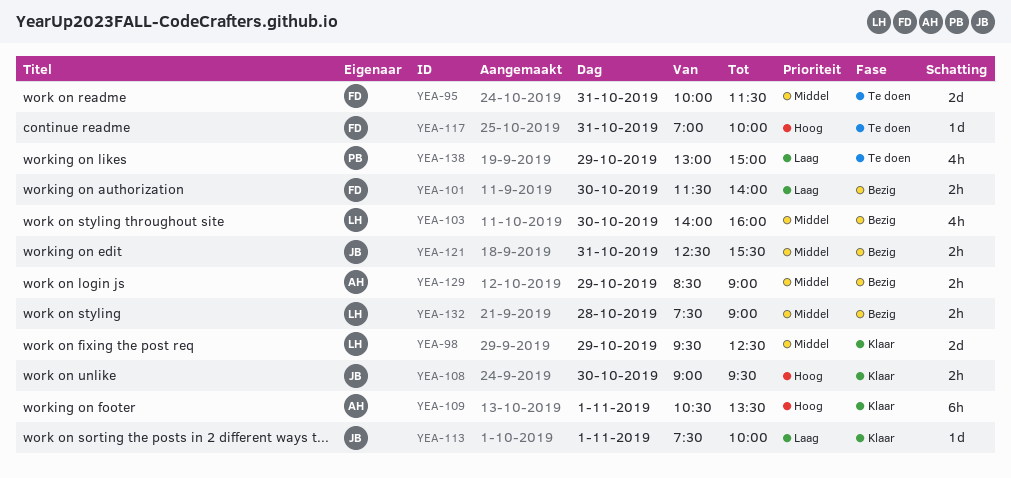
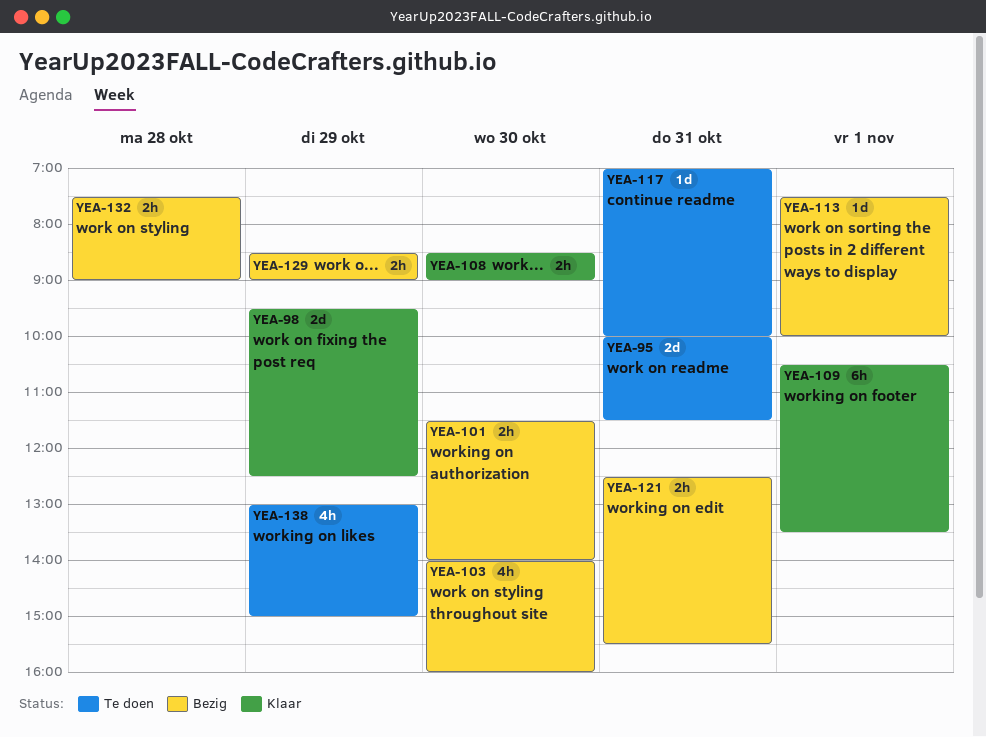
YEA-108, begins: 09:00 -> 08:30
YEA-108, ends: 09:30 -> 09:00
YEA-113, status: Klaar -> Bezig

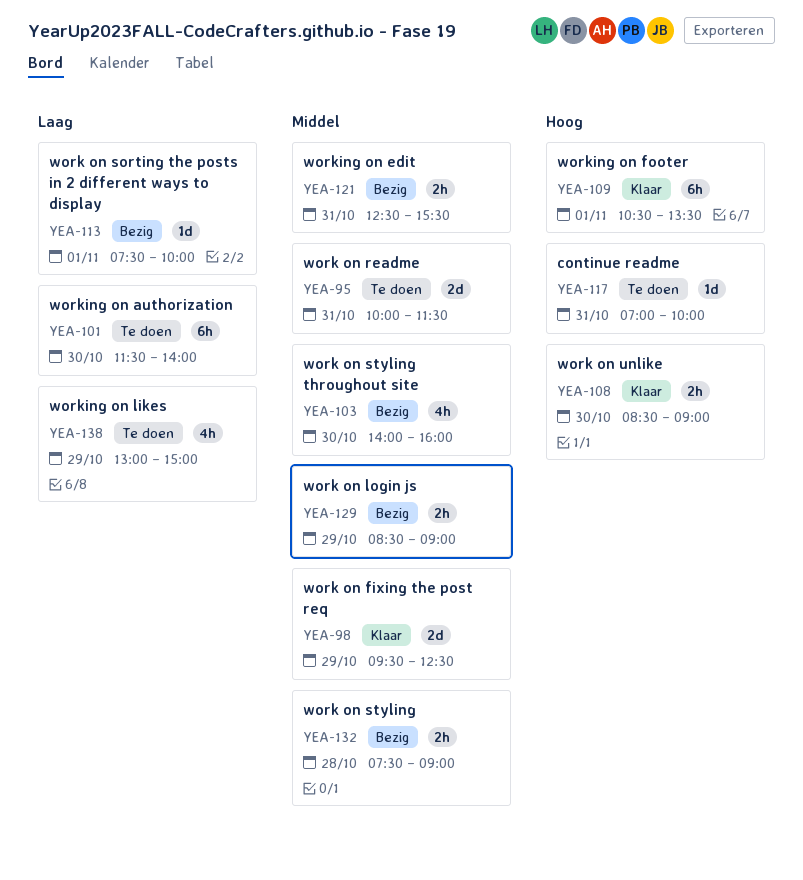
YEA-101, status: Bezig -> Te doen
YEA-101, estimate: 2h -> 6h

